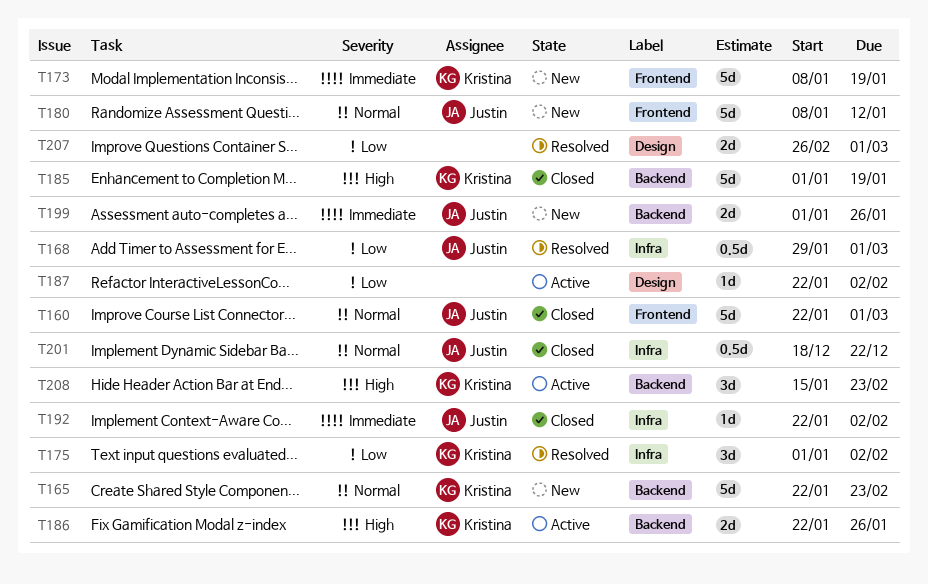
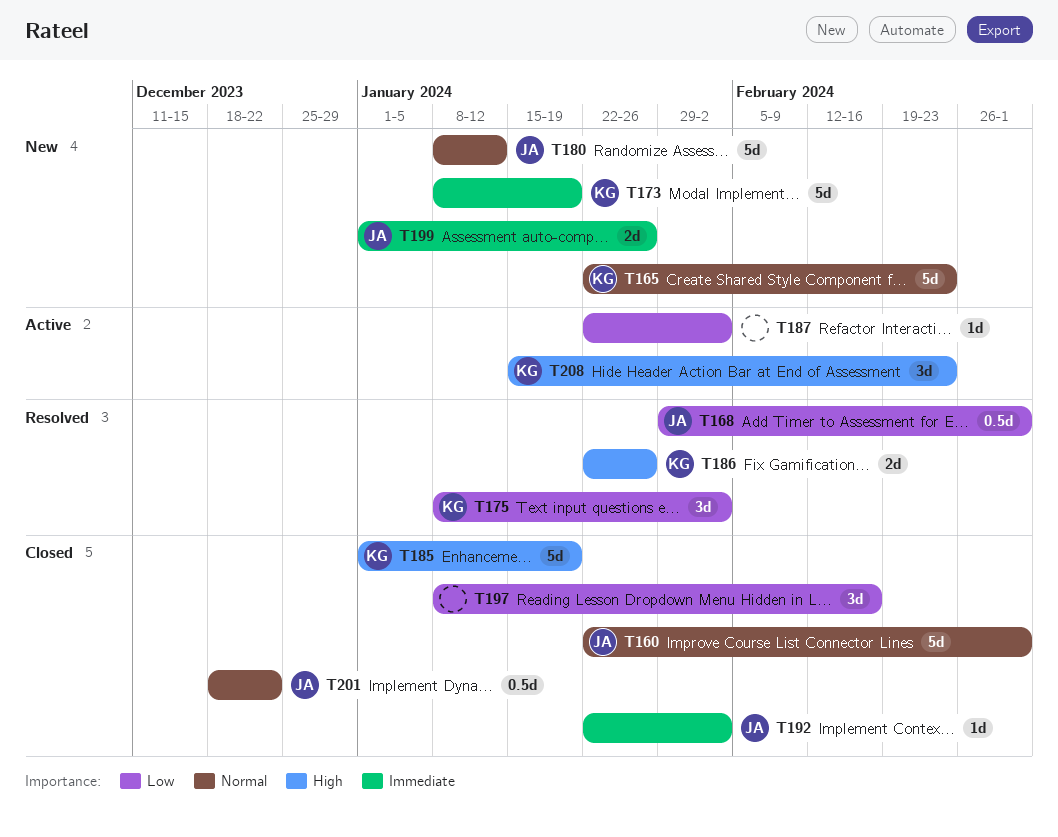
T175, start: Jan 1 -> Jan 8
T186, status: Active -> Resolved
T197: none -> present
T207: present -> none

